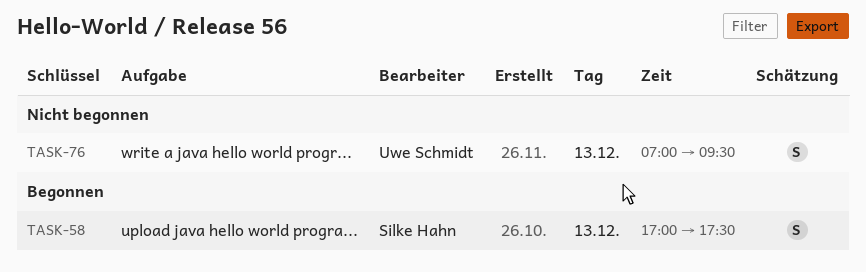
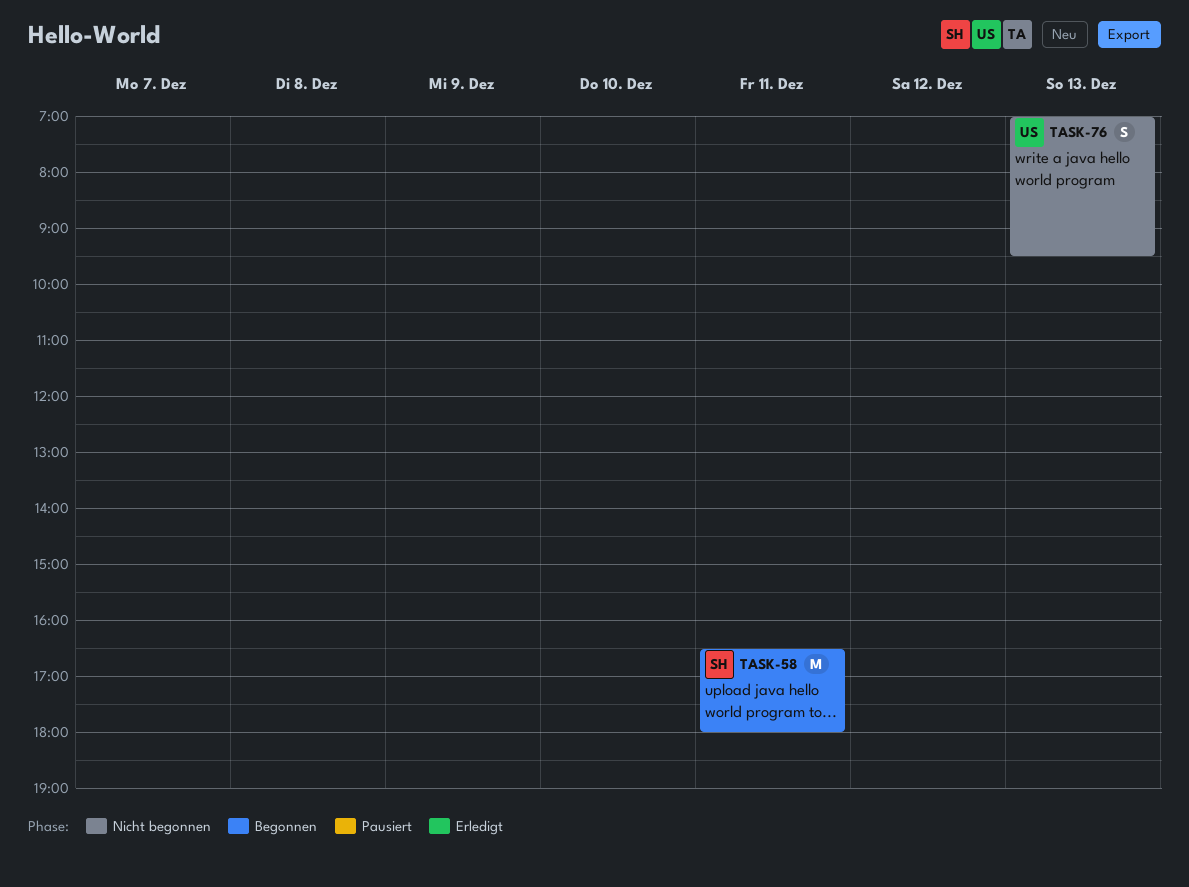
TASK-58, estimate: S -> M
TASK-58, day: Dec 13 -> Dec 11
TASK-58, begins: 17:00 -> 16:30
TASK-58, ends: 17:30 -> 18:00

